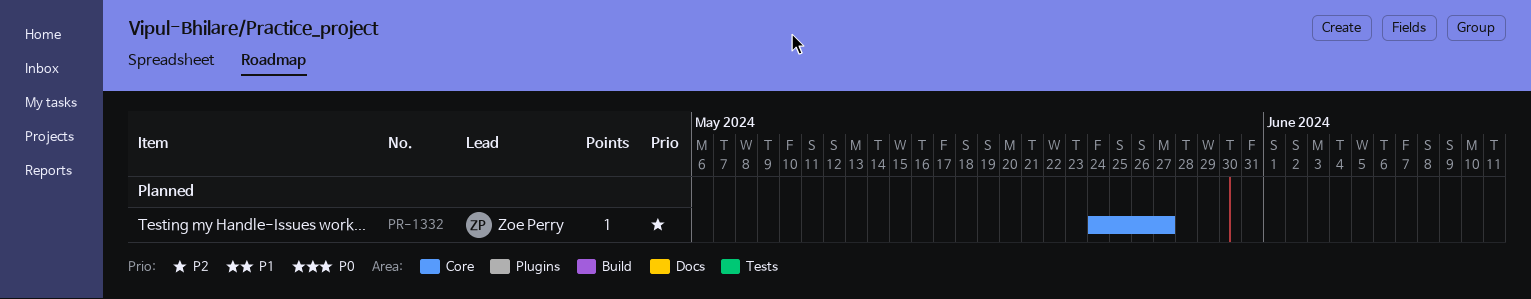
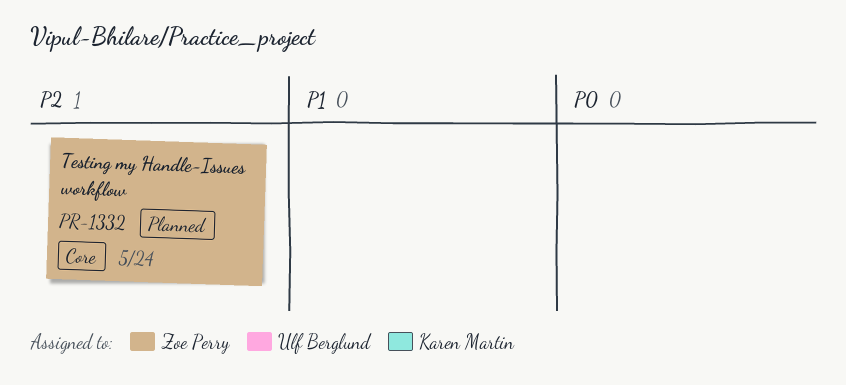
PR-1332, due: May 27 -> May 24

